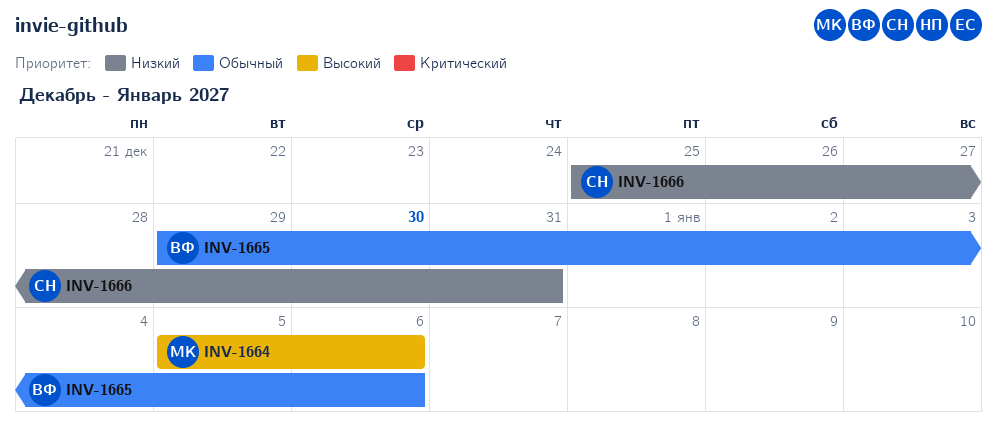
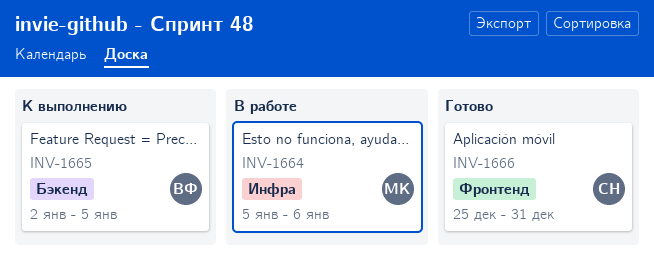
INV-1665, start: Dec 29 -> Jan 2
INV-1665, due: Jan 6 -> Jan 5

